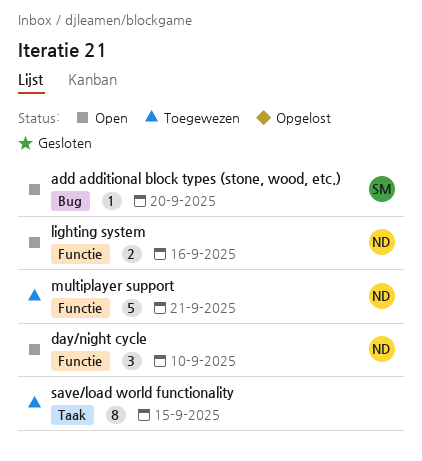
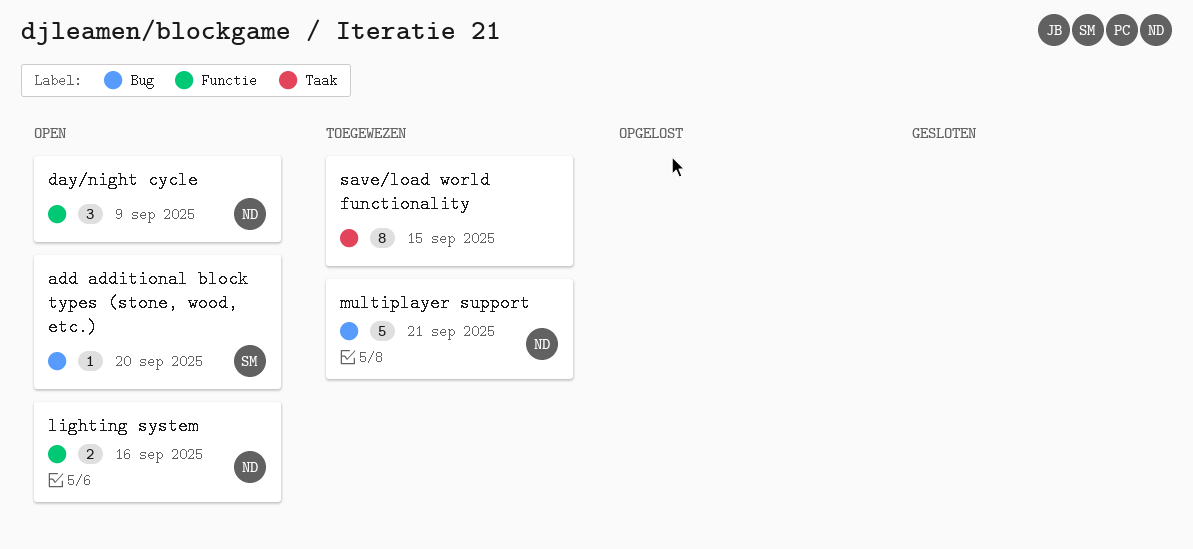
day/night cycle, due: Sep 10 -> Sep 9
multiplayer support, label: Functie -> Bug

